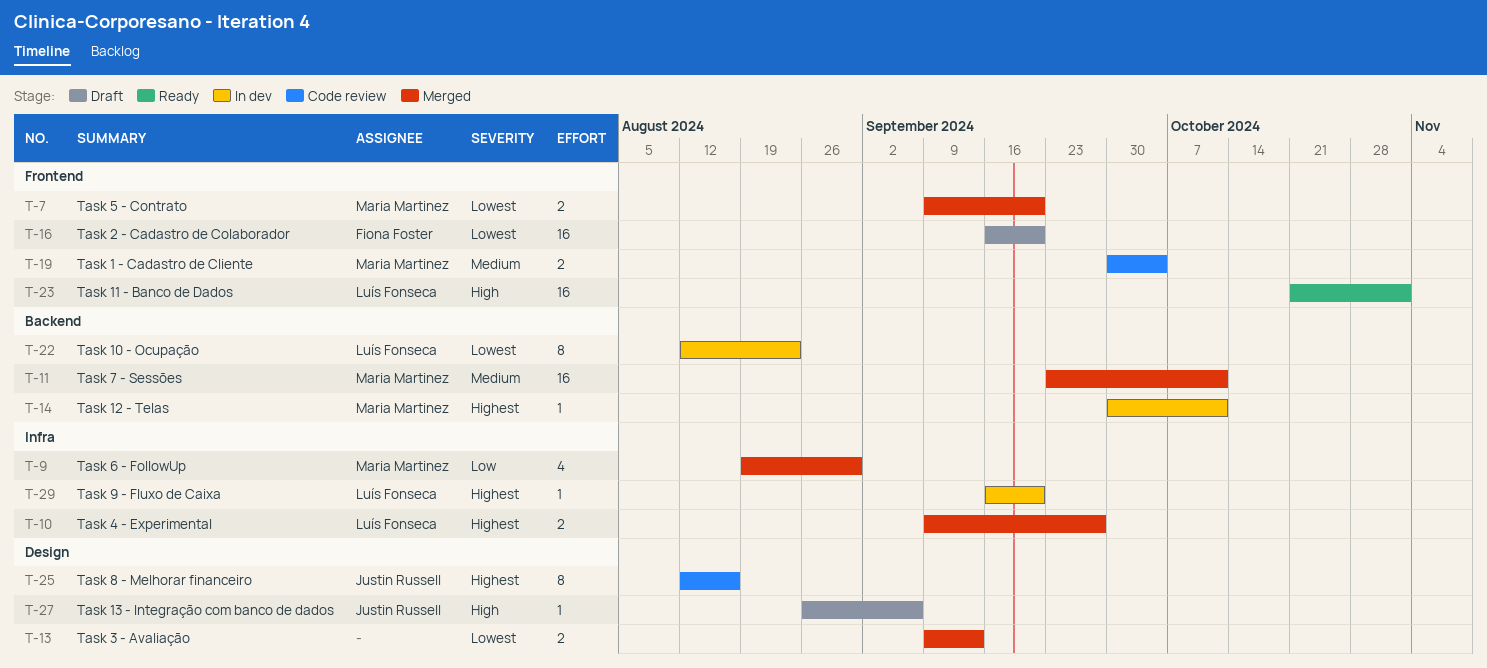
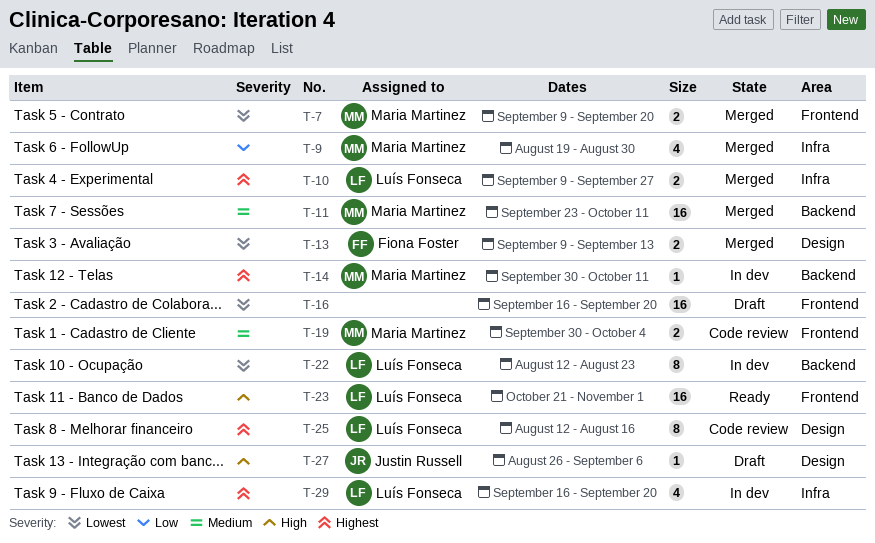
T-13, owner: none -> Fiona Foster
T-16, owner: Fiona Foster -> none
T-25, owner: Justin Russell -> Luís Fonseca
T-29, estimate: 1 -> 4

